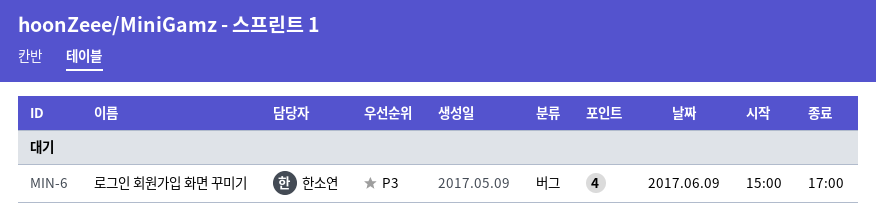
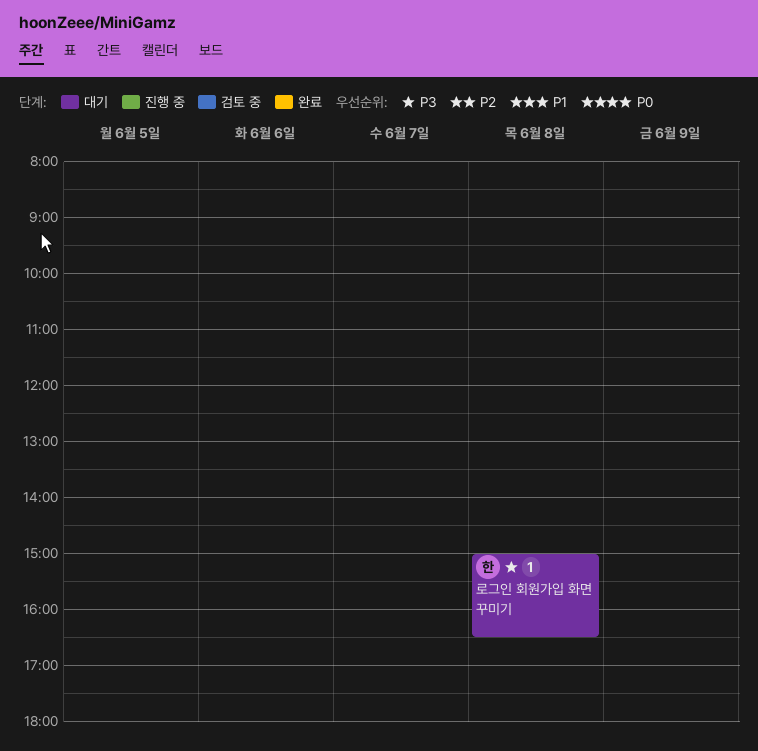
로그인 회원가입 화면 꾸미기, estimate: 4 -> 1
로그인 회원가입 화면 꾸미기, day: Jun 9 -> Jun 8
로그인 회원가입 화면 꾸미기, ends: 17:00 -> 16:30

